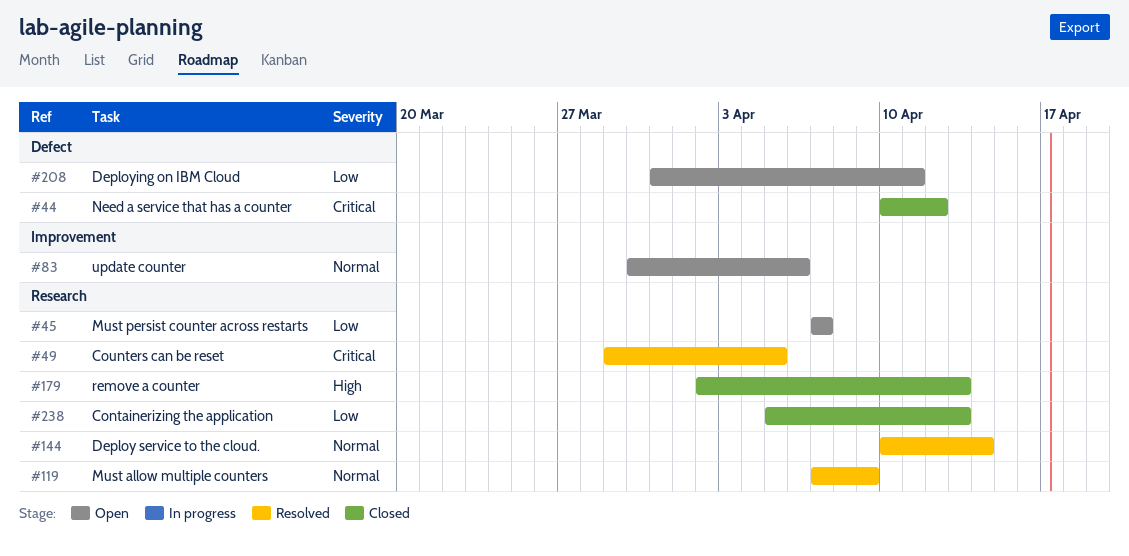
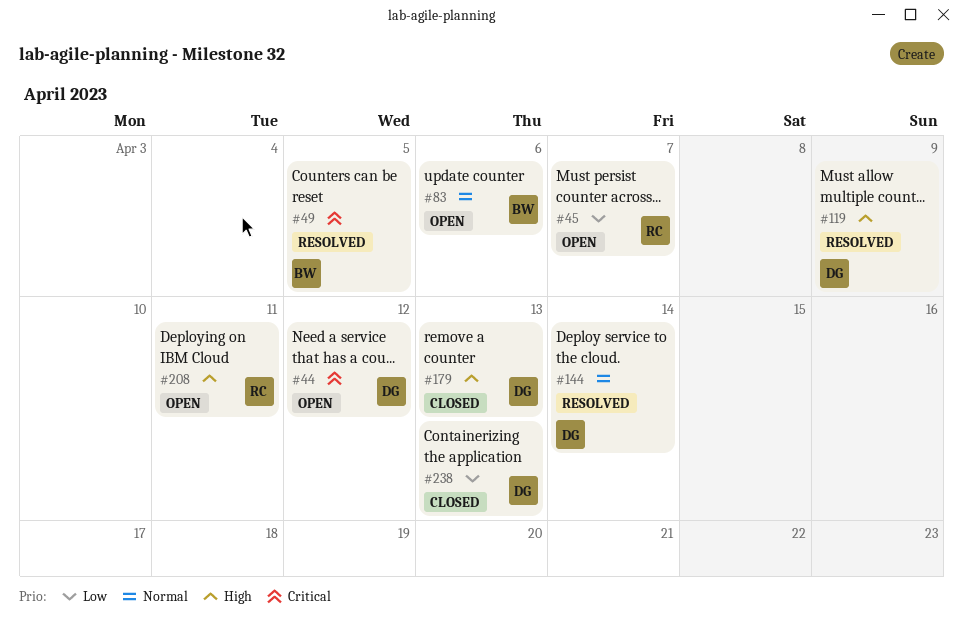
#44, status: Closed -> Open
#119, priority: Normal -> High
#208, priority: Low -> High

